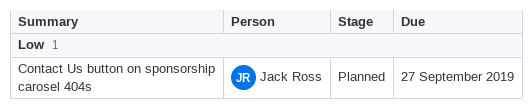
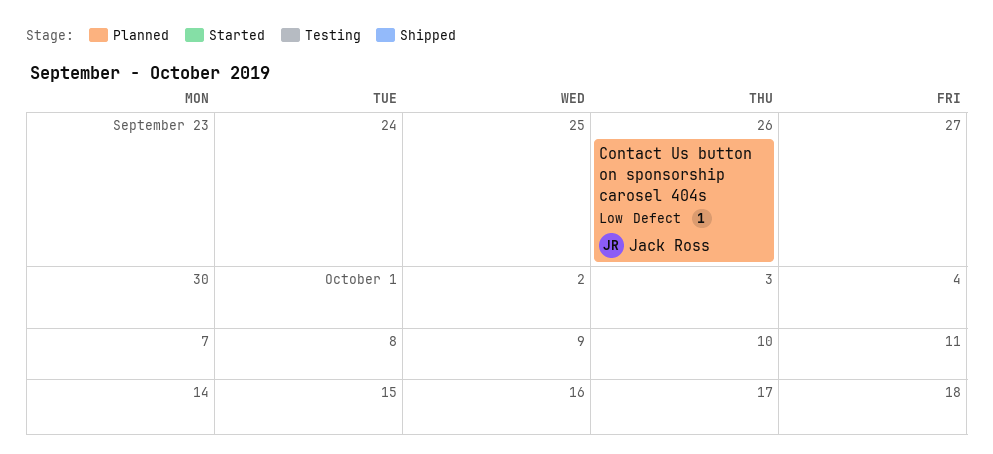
Contact Us button on sponsorship carosel 404s, due: Sep 27 -> Sep 26

